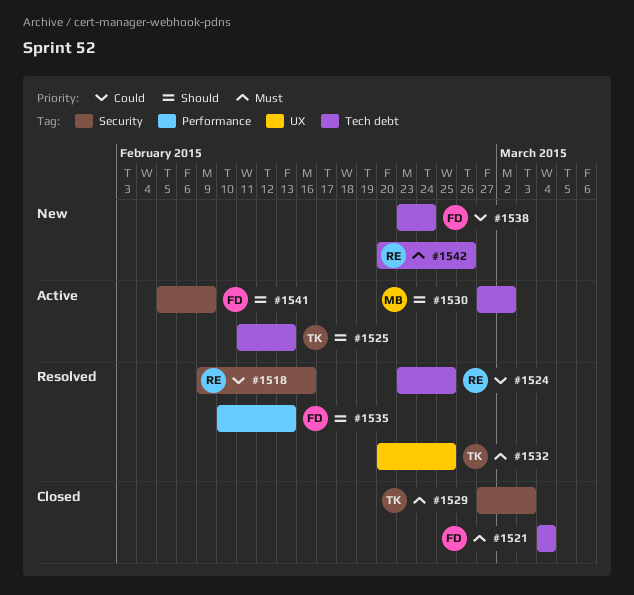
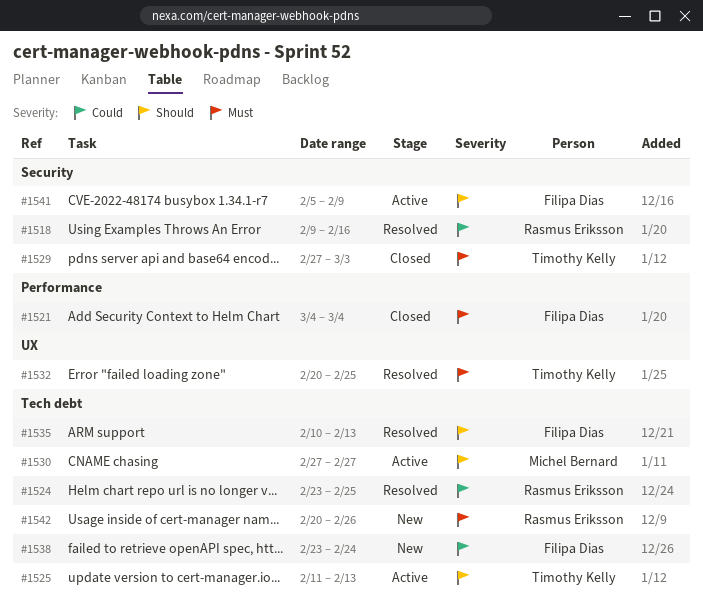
#1521, label: Tech debt -> Performance
#1530, due: Mar 2 -> Feb 27
#1535, label: Performance -> Tech debt

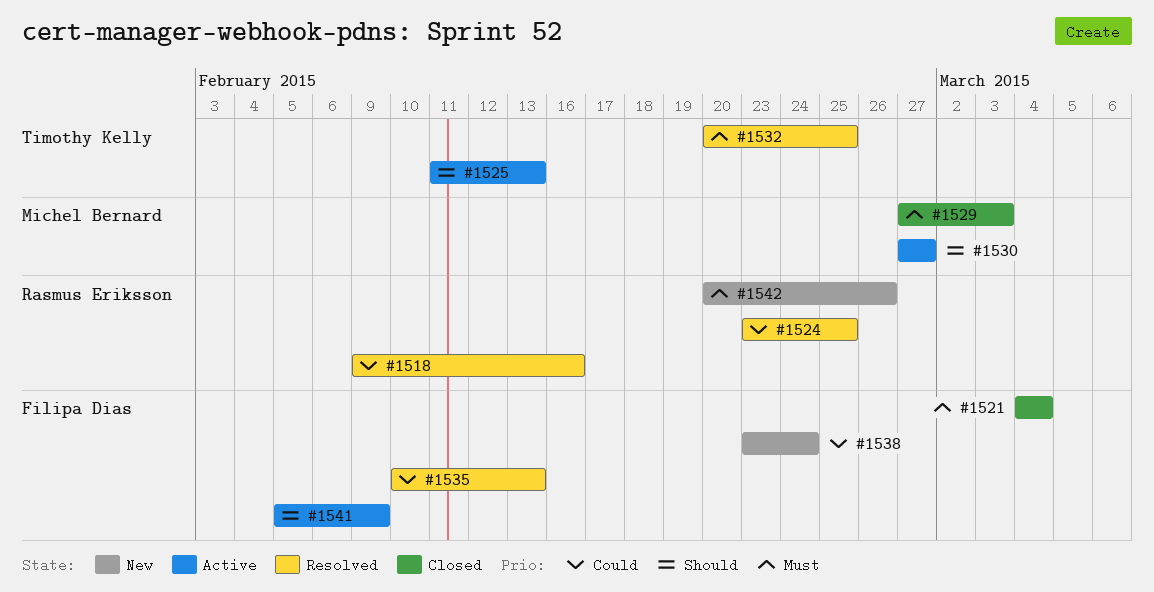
#1529, owner: Timothy Kelly -> Michel Bernard
#1535, priority: Should -> Could

